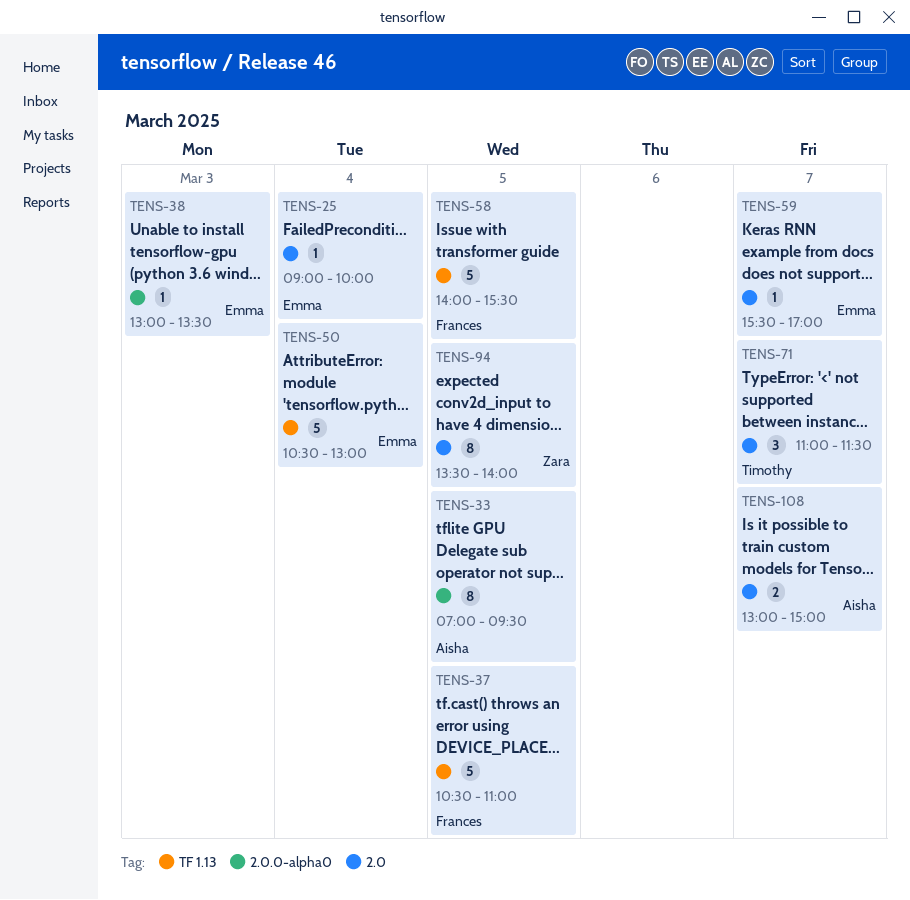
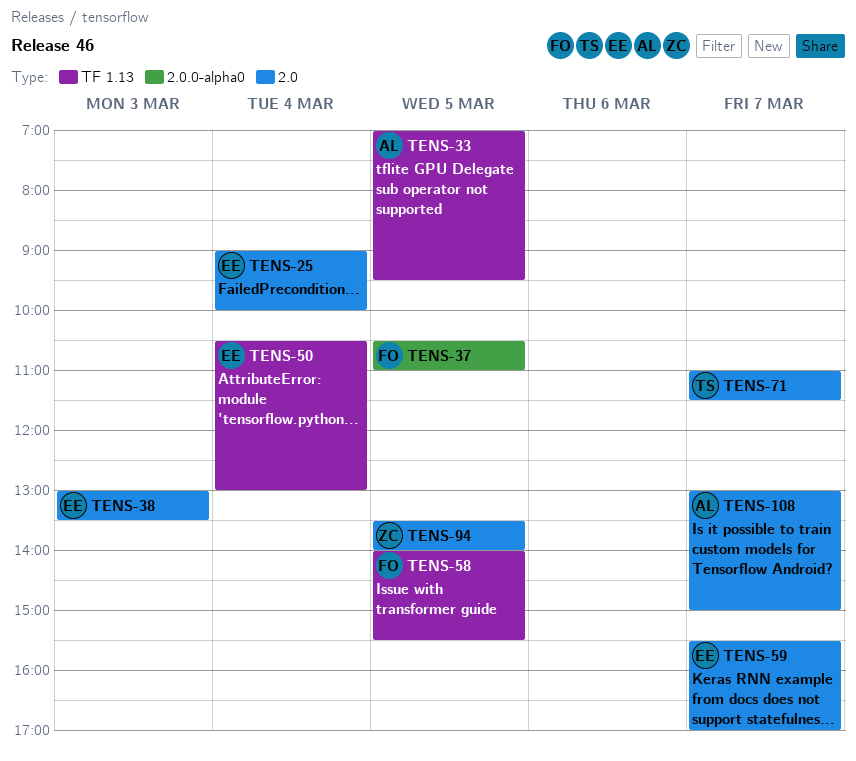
TENS-33, label: 2.0.0-alpha0 -> TF 1.13
TENS-37, label: TF 1.13 -> 2.0.0-alpha0
TENS-38, label: 2.0.0-alpha0 -> 2.0

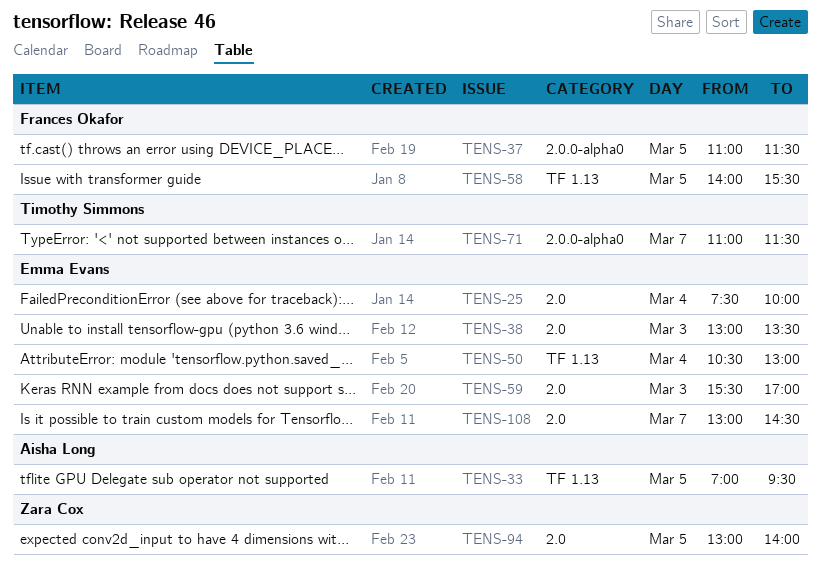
TENS-25, begins: 09:00 -> 07:30
TENS-37, begins: 10:30 -> 11:00
TENS-37, ends: 11:00 -> 11:30
TENS-59, day: Mar 7 -> Mar 3
TENS-71, label: 2.0 -> 2.0.0-alpha0
TENS-94, begins: 13:30 -> 13:00
TENS-108, owner: Aisha Long -> Emma Evans
TENS-108, ends: 15:00 -> 14:30

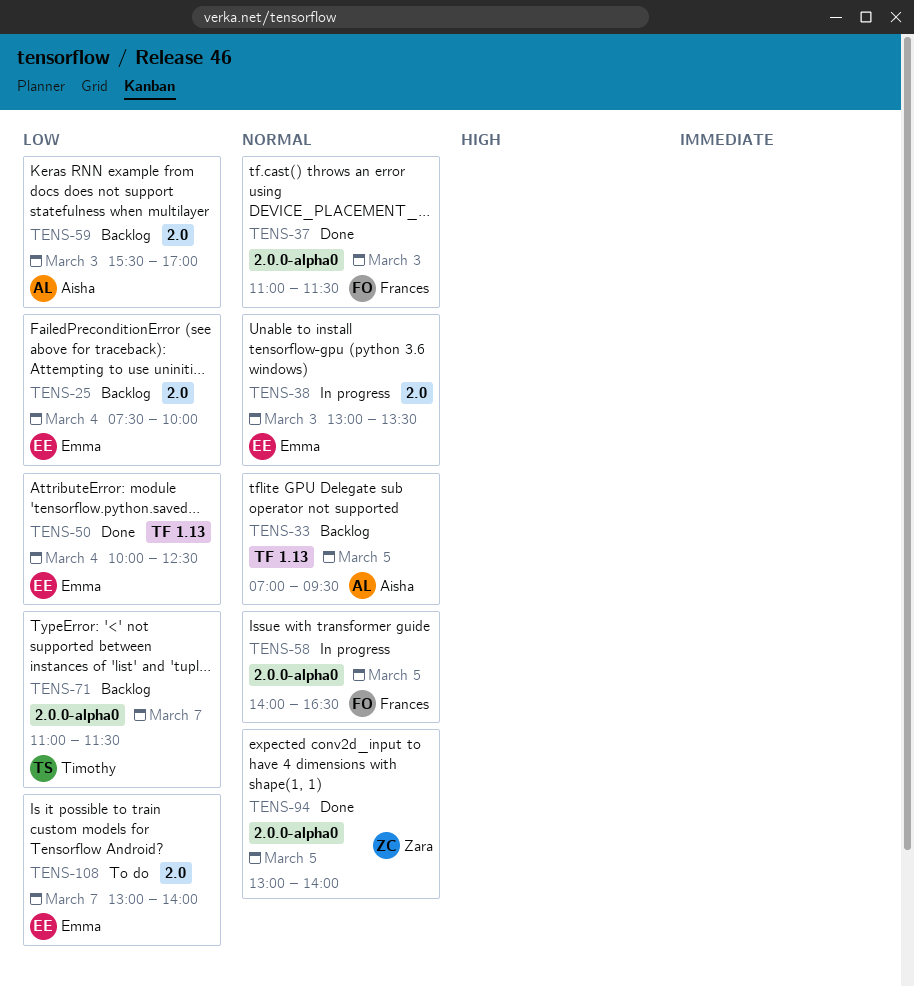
TENS-37, day: Mar 5 -> Mar 3
TENS-50, begins: 10:30 -> 10:00
TENS-50, ends: 13:00 -> 12:30
TENS-58, label: TF 1.13 -> 2.0.0-alpha0
TENS-58, ends: 15:30 -> 16:30
TENS-59, owner: Emma Evans -> Aisha Long
TENS-94, label: 2.0 -> 2.0.0-alpha0
TENS-108, ends: 14:30 -> 14:00

